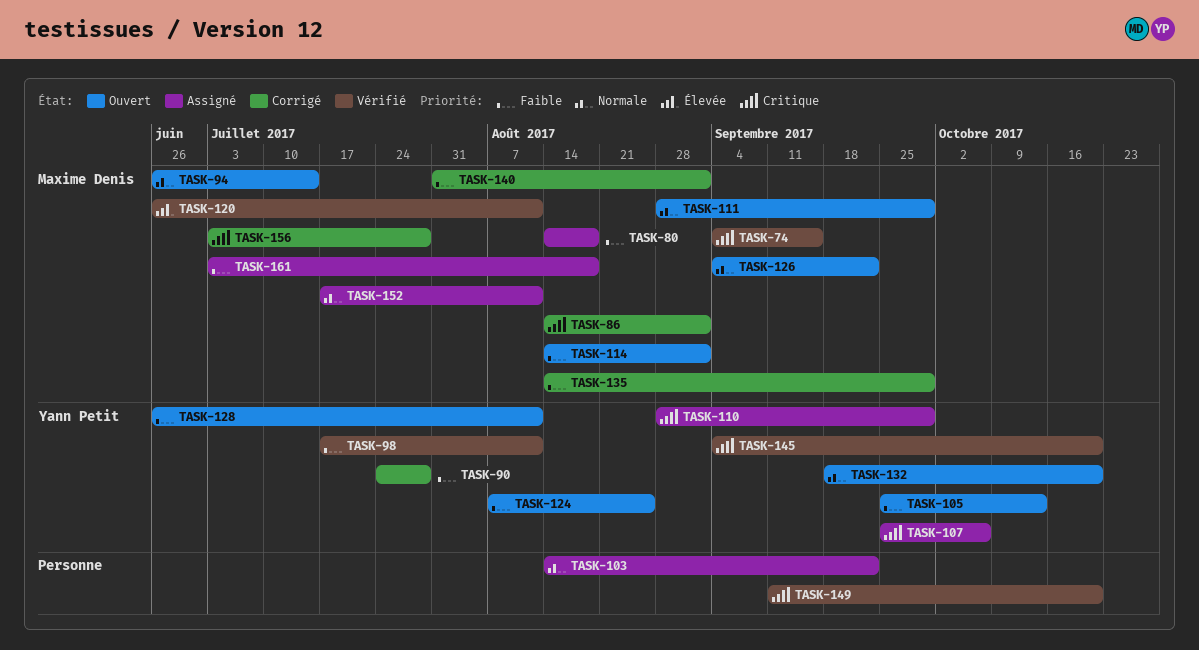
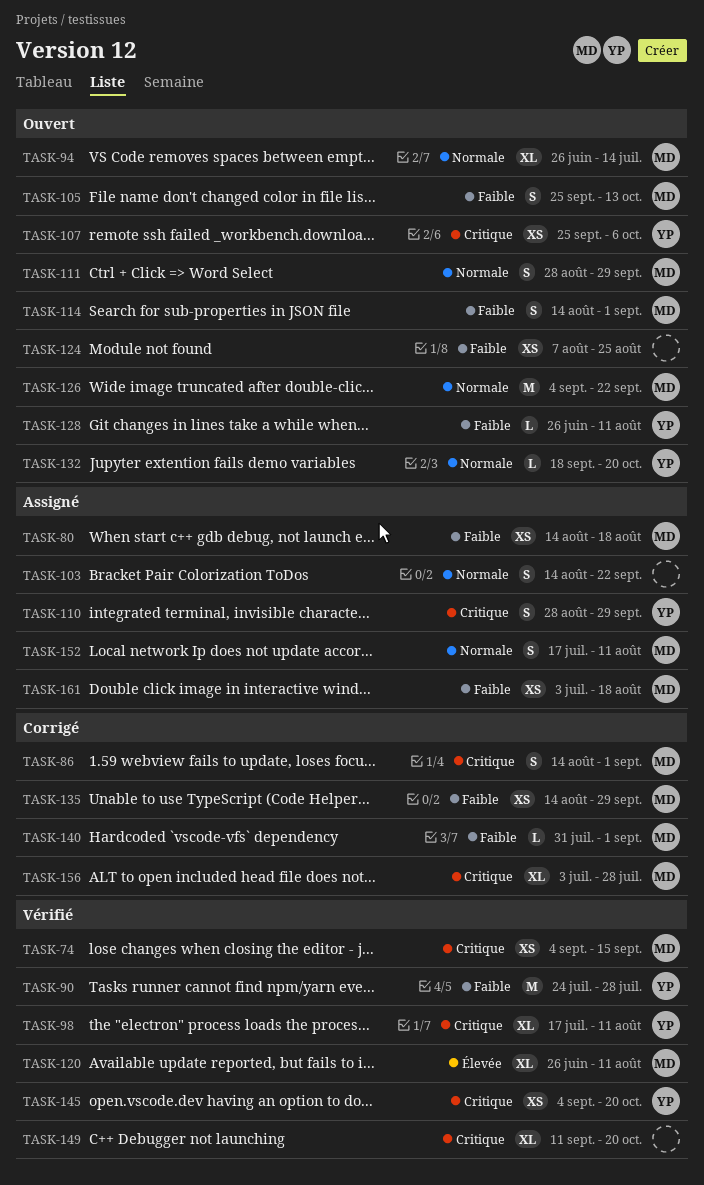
TASK-90, status: Corrigé -> Vérifié
TASK-98, priority: Faible -> Critique
TASK-105, owner: Yann Petit -> Maxime Denis
TASK-107, status: Assigné -> Ouvert
TASK-124, owner: Yann Petit -> none

